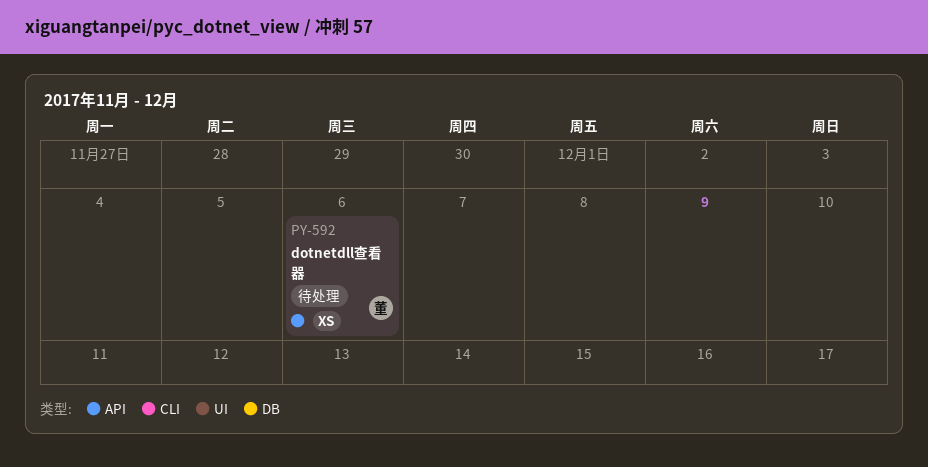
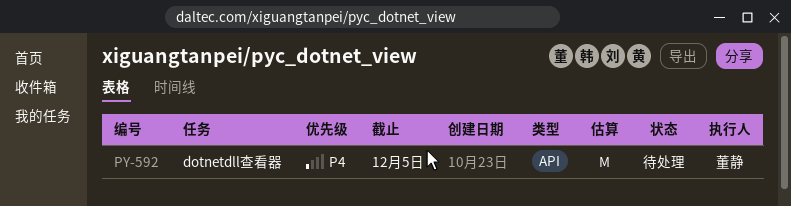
PY-592, estimate: XS -> M
PY-592, due: Dec 6 -> Dec 5

